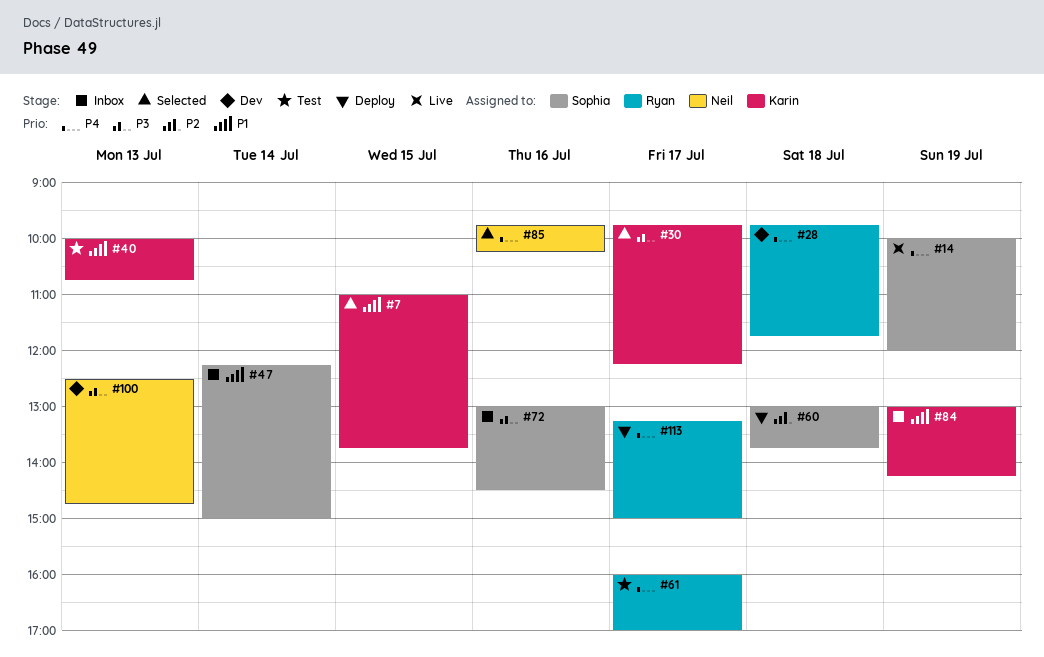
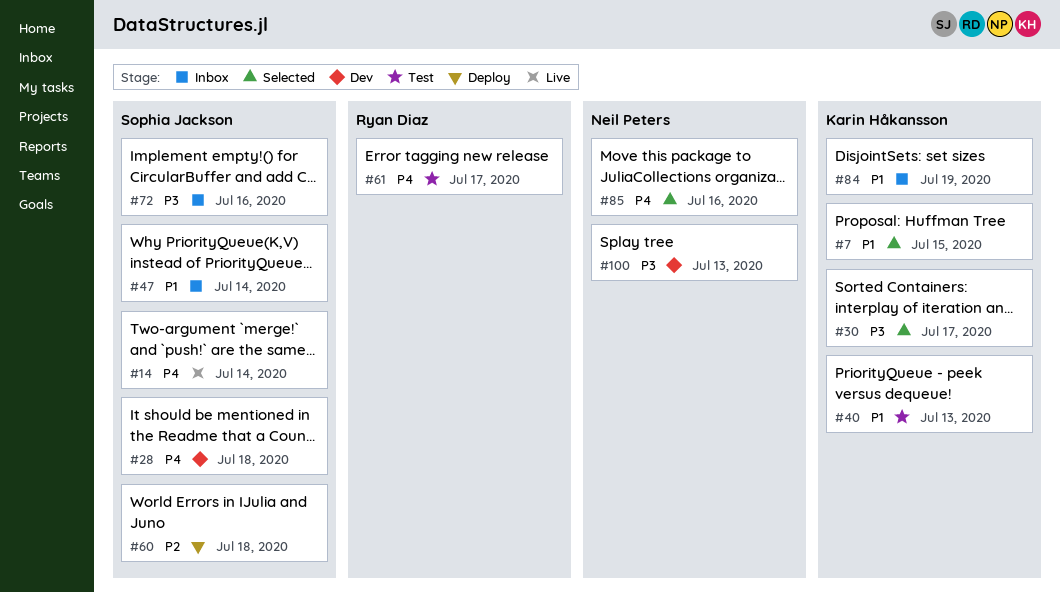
#14, day: Jul 19 -> Jul 14
#28, owner: Ryan Diaz -> Sophia Jackson
#113: present -> none

